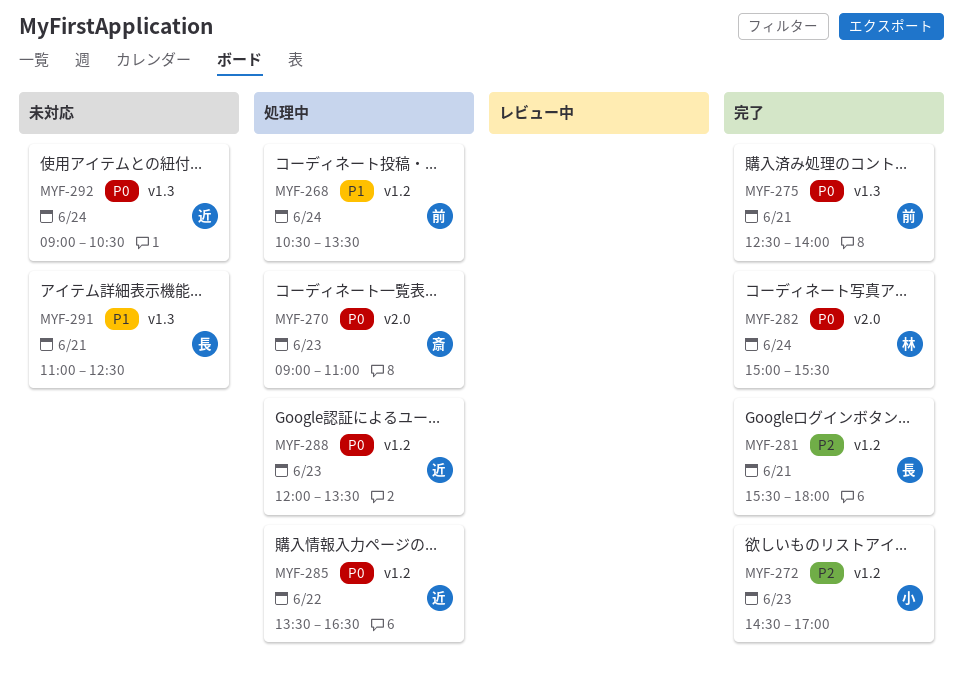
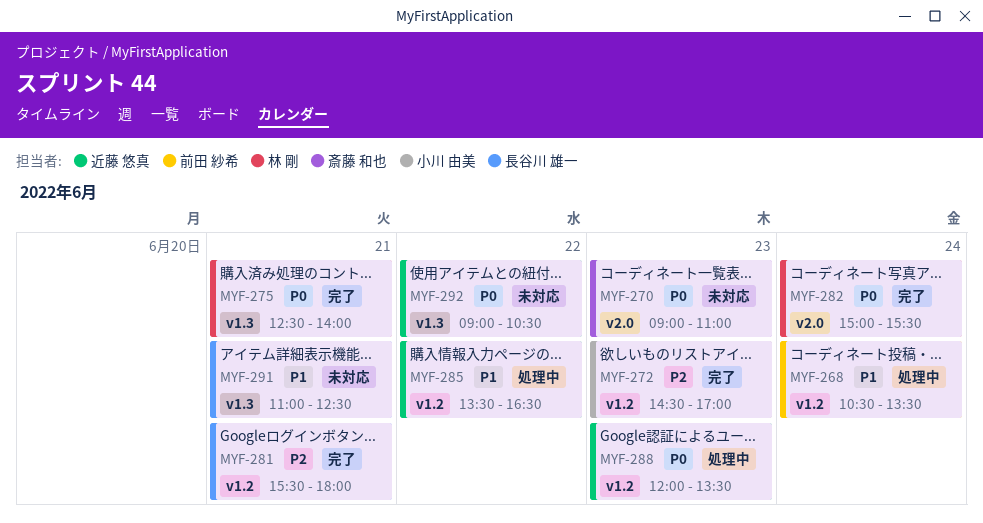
MYF-270, status: 処理中 -> 未対応
MYF-275, owner: 前田 紗希 -> 林 剛
MYF-285, priority: P0 -> P1
MYF-292, day: Jun 24 -> Jun 22

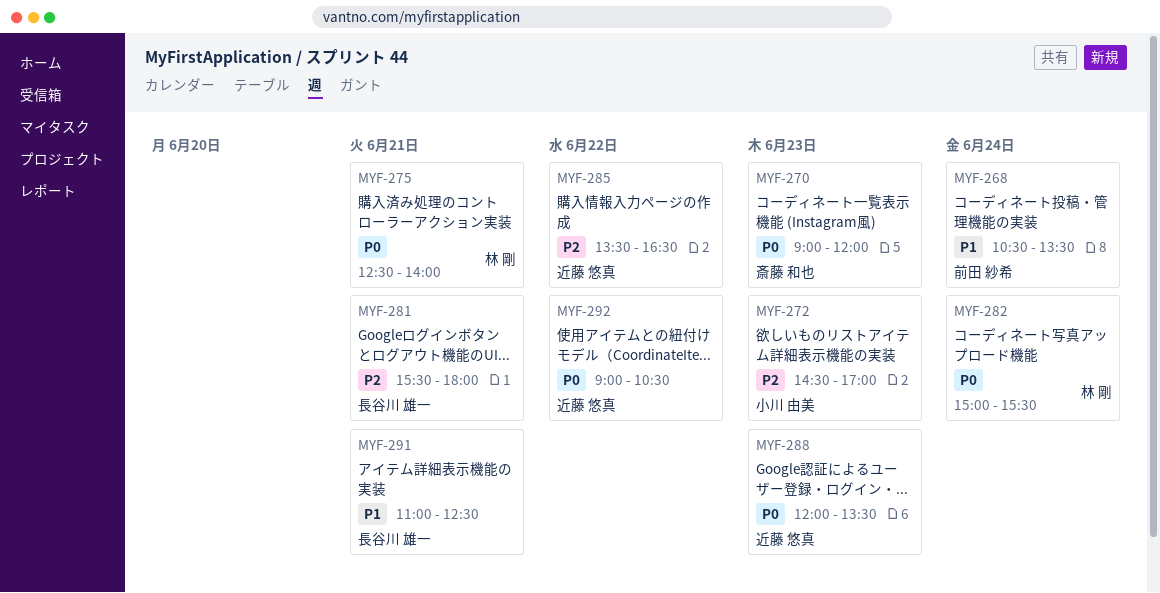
MYF-270, ends: 11:00 -> 12:00
MYF-285, priority: P1 -> P2

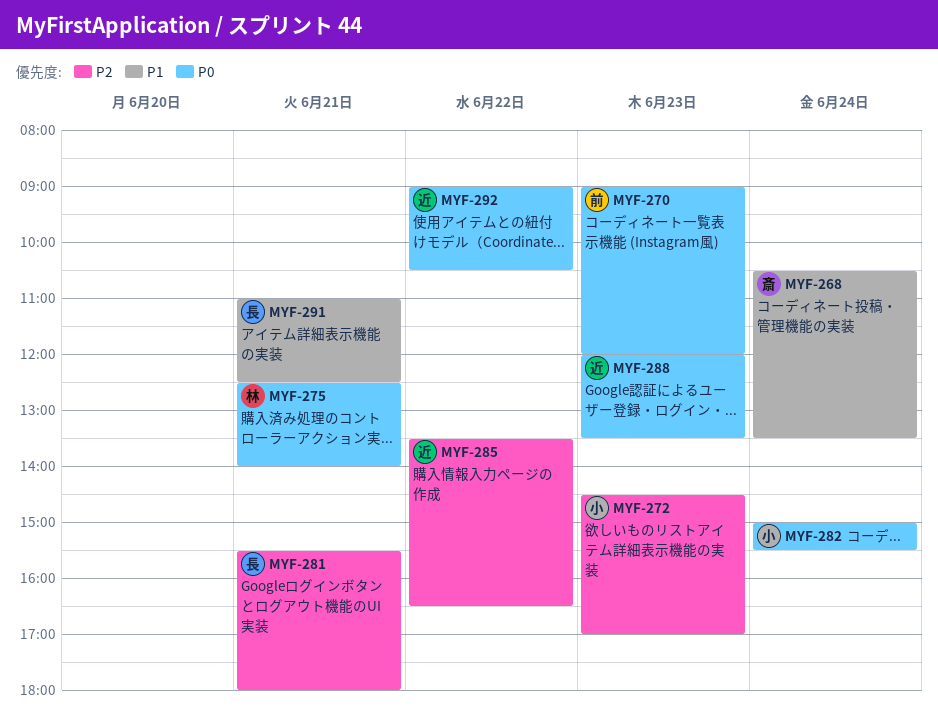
MYF-268, owner: 前田 紗希 -> 斎藤 和也
MYF-270, owner: 斎藤 和也 -> 前田 紗希
MYF-282, owner: 林 剛 -> 小川 由美

